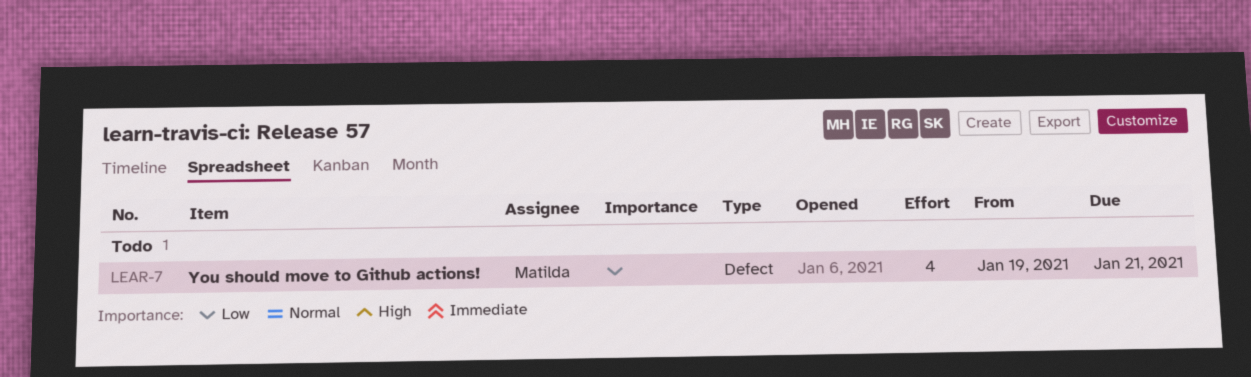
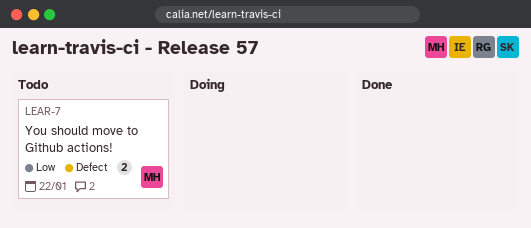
LEAR-7, estimate: 4 -> 2
LEAR-7, due: Jan 21 -> Jan 22

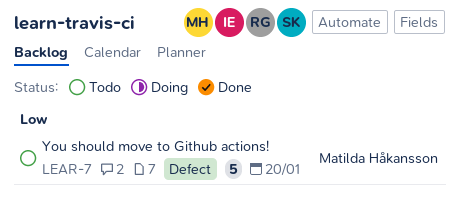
LEAR-7, estimate: 2 -> 5
LEAR-7, due: Jan 22 -> Jan 20

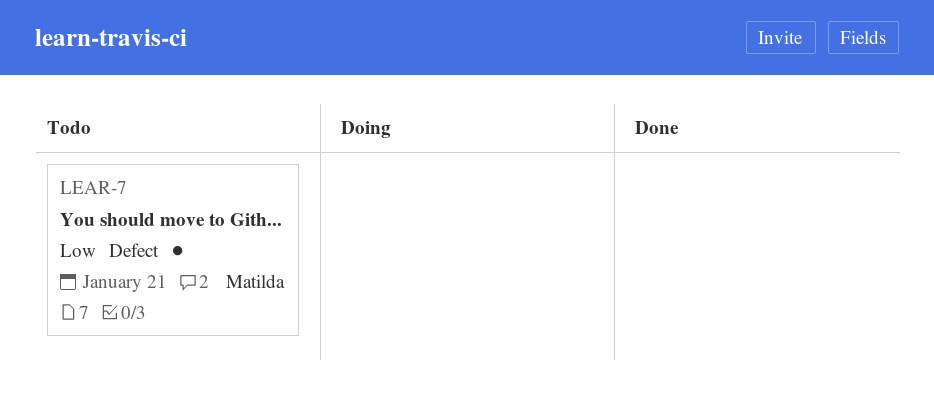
LEAR-7, estimate: 5 -> 1
LEAR-7, due: Jan 20 -> Jan 21

